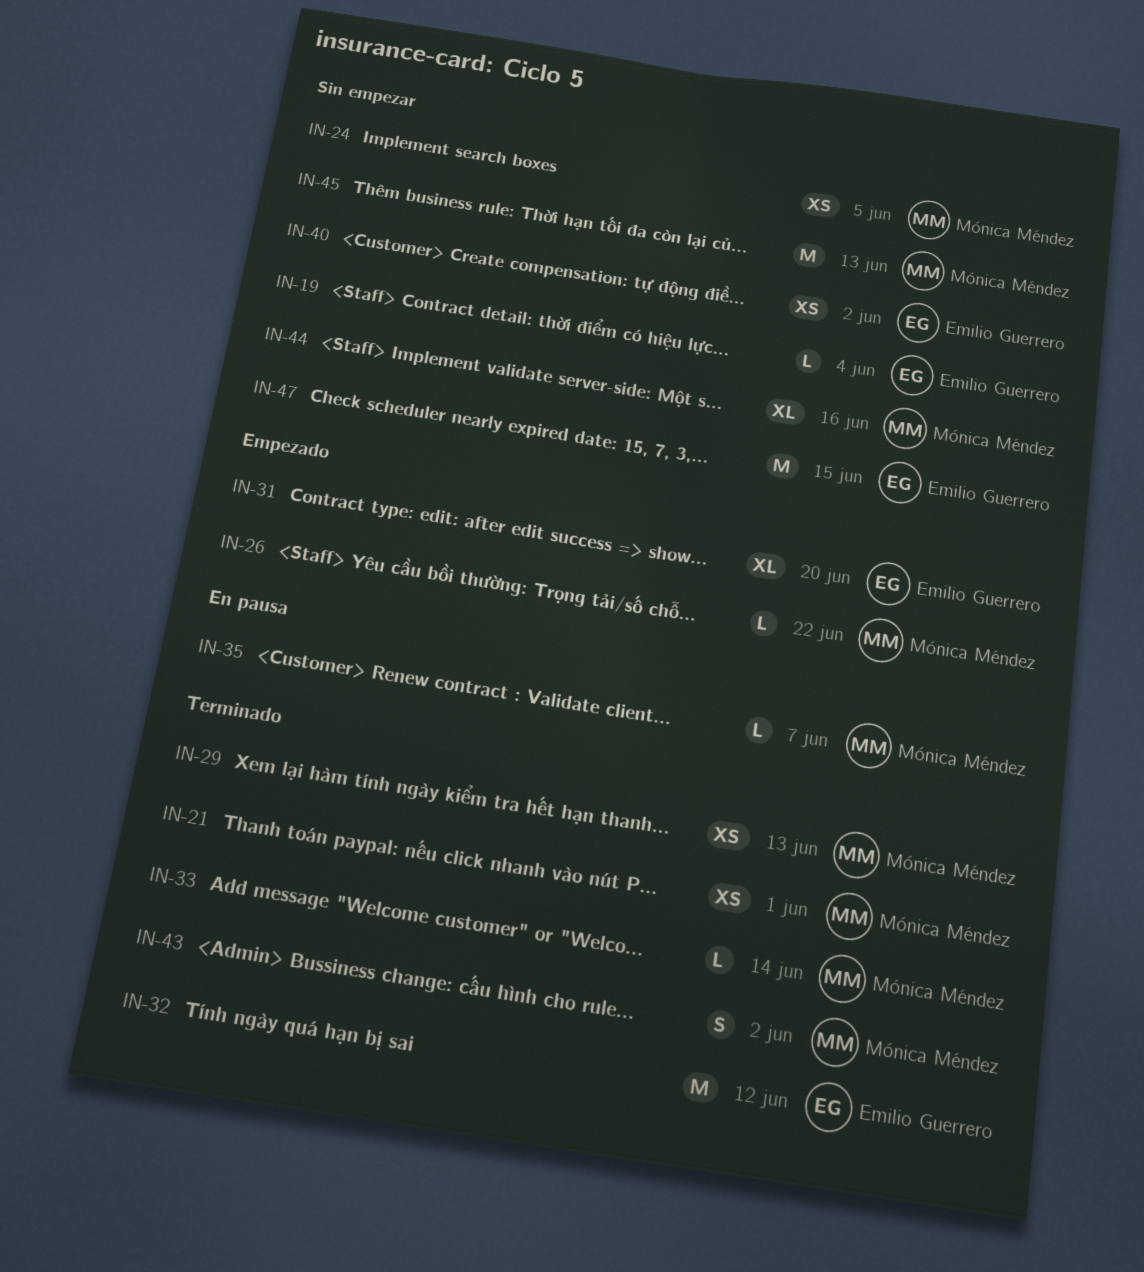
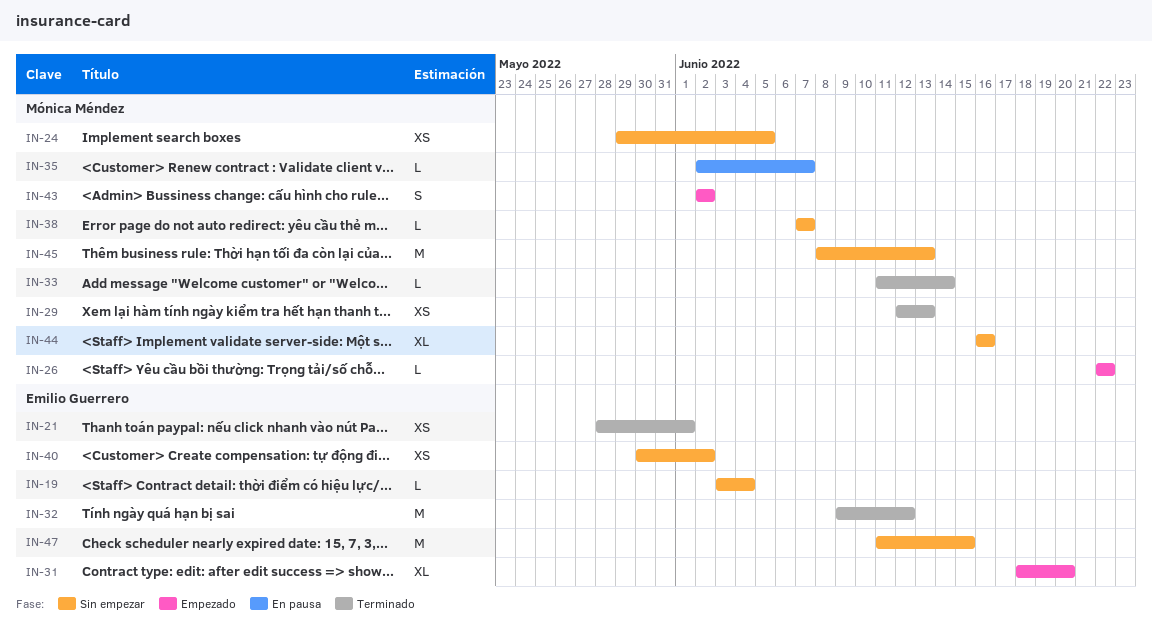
IN-21, owner: Mónica Méndez -> Emilio Guerrero
IN-38: none -> present
IN-43, status: Terminado -> Empezado

